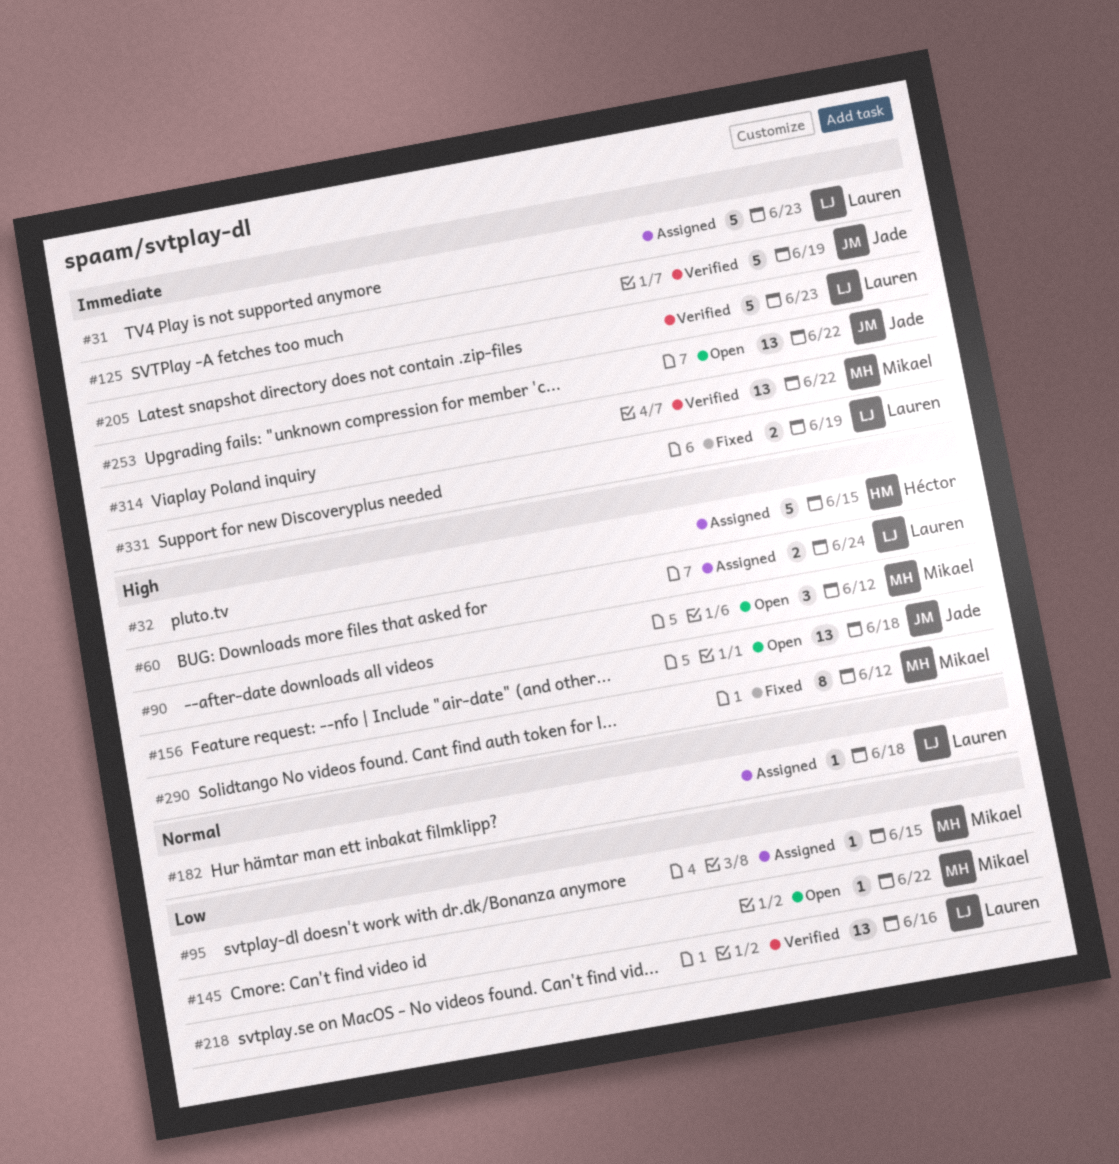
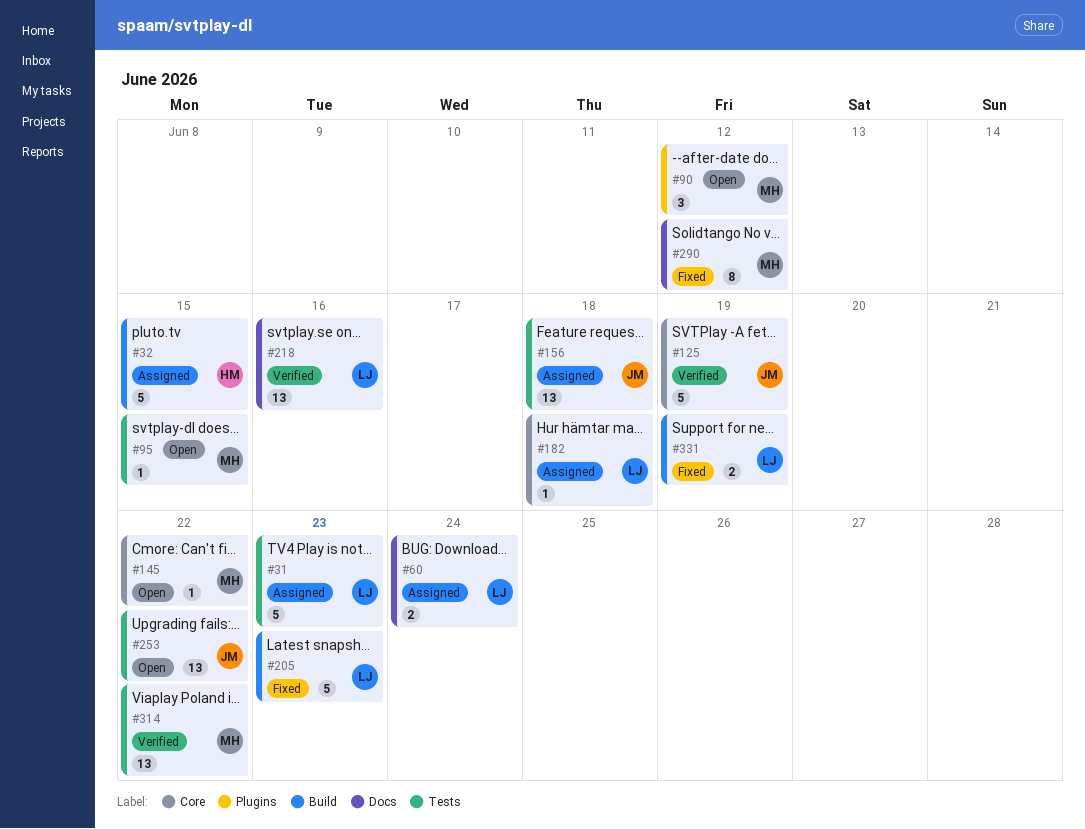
#95, status: Assigned -> Open
#156, status: Open -> Assigned
#205, status: Verified -> Fixed

